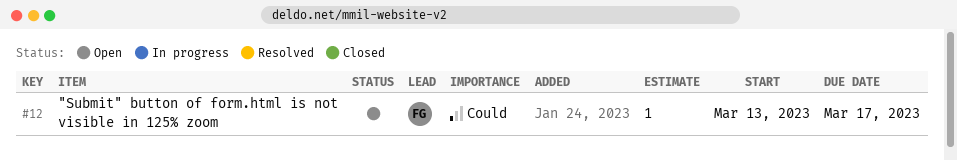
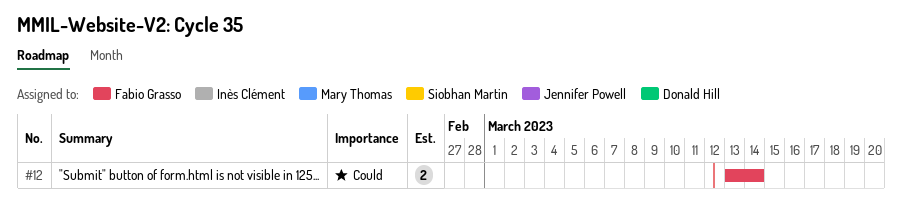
#12, estimate: 1 -> 2
#12, due: Mar 17 -> Mar 14

